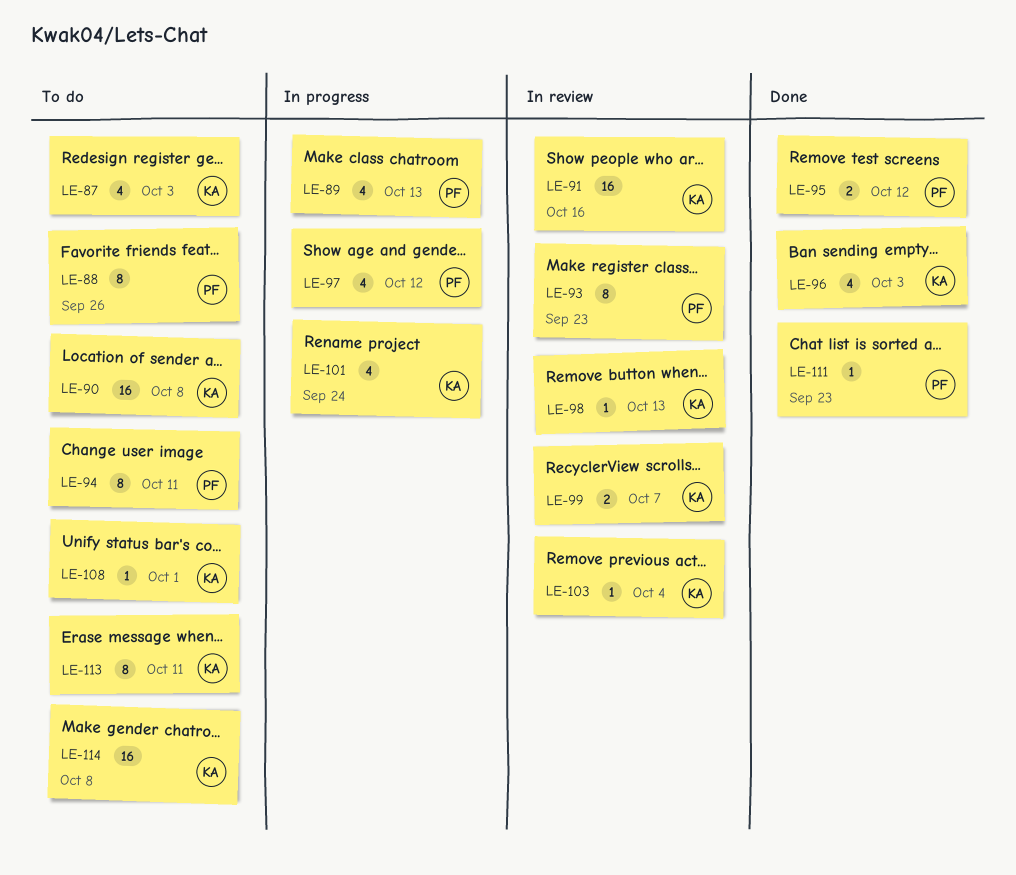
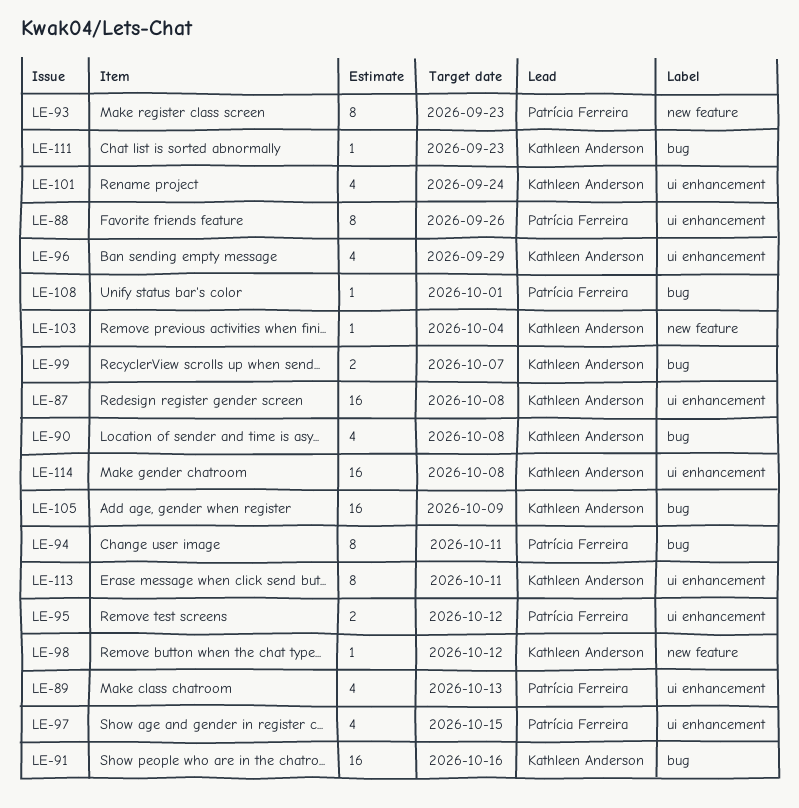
LE-87, estimate: 4 -> 16
LE-87, due: Oct 3 -> Oct 8
LE-90, estimate: 16 -> 4
LE-96, due: Oct 3 -> Sep 29
LE-97, due: Oct 12 -> Oct 15
LE-98, due: Oct 13 -> Oct 12
LE-105: none -> present
LE-108, owner: Kathleen Anderson -> Patrícia Ferreira
LE-111, owner: Patrícia Ferreira -> Kathleen Anderson

